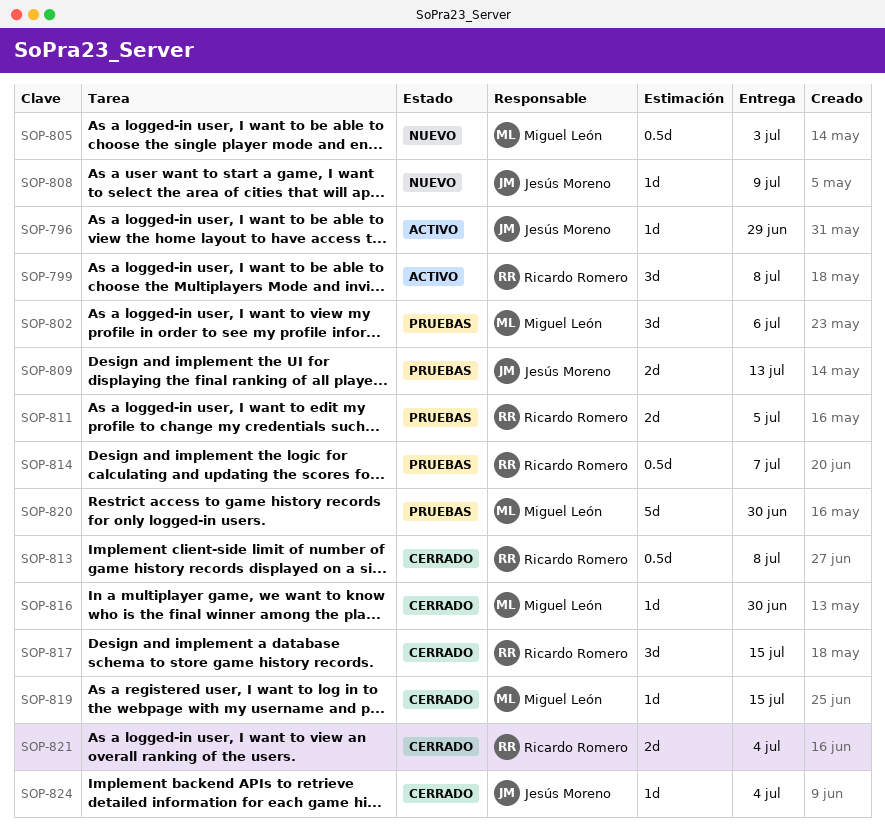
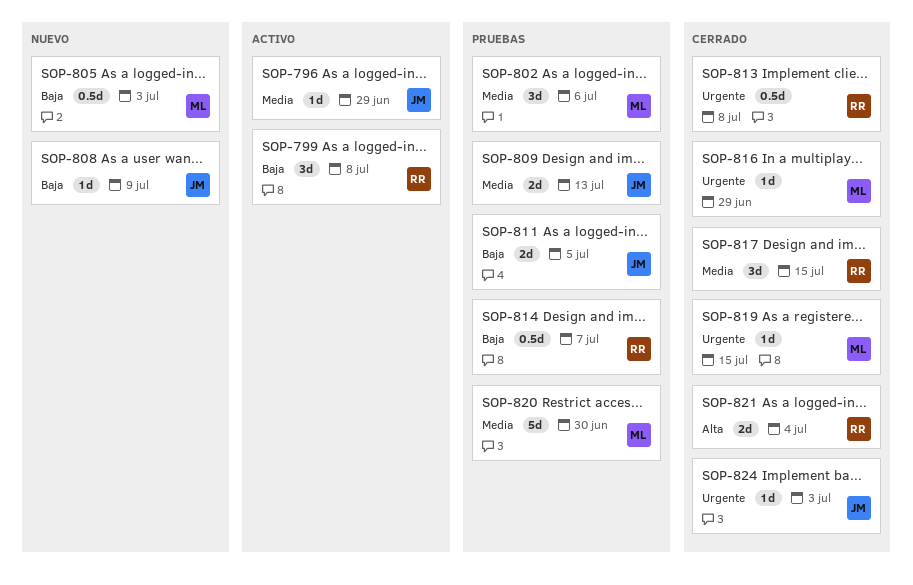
SOP-811, owner: Ricardo Romero -> Jesús Moreno
SOP-816, due: Jun 30 -> Jun 29
SOP-824, due: Jul 4 -> Jul 3

